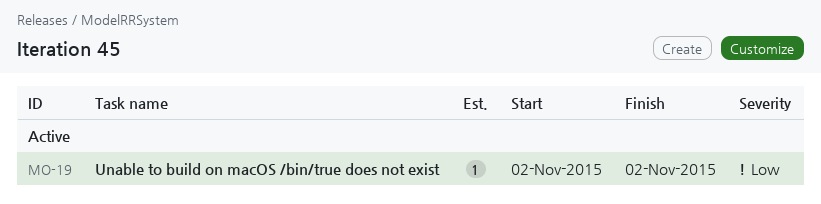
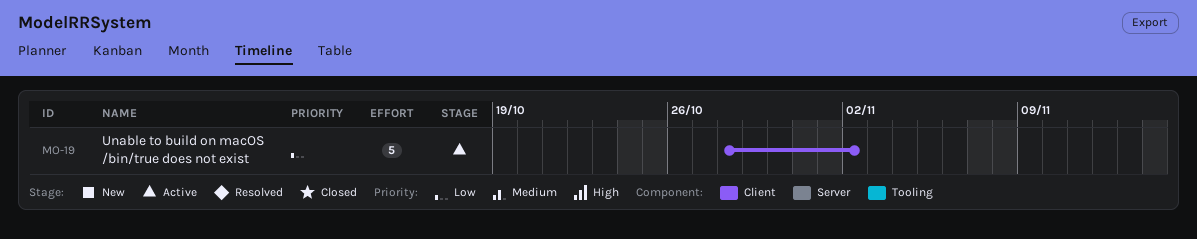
MO-19, estimate: 1 -> 5
MO-19, start: Nov 2 -> Oct 28

